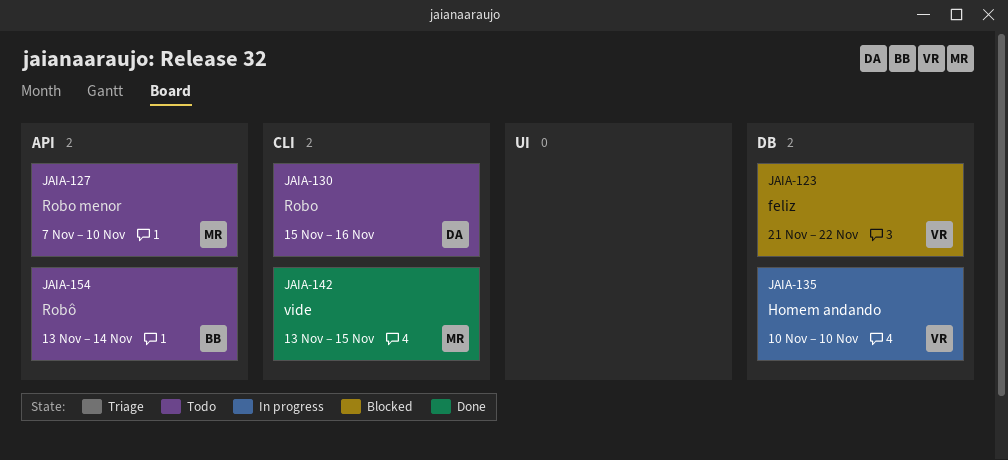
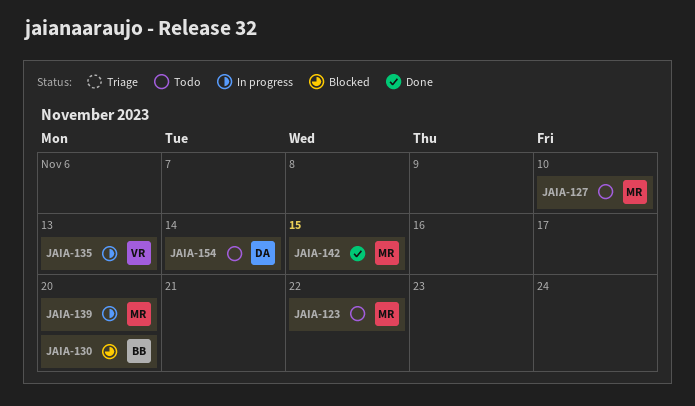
JAIA-123, status: Blocked -> Todo
JAIA-123, owner: VR -> MR
JAIA-130, status: Todo -> Blocked
JAIA-130, owner: DA -> BB
JAIA-130, due: Nov 16 -> Nov 20
JAIA-135, due: Nov 10 -> Nov 13
JAIA-139: none -> present
JAIA-154, owner: BB -> DA

